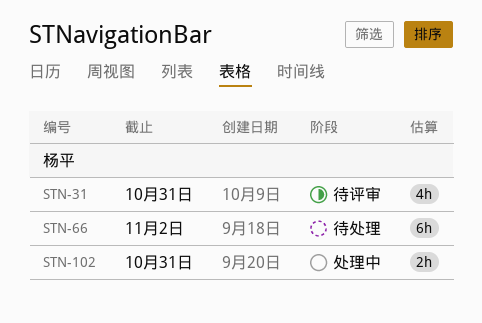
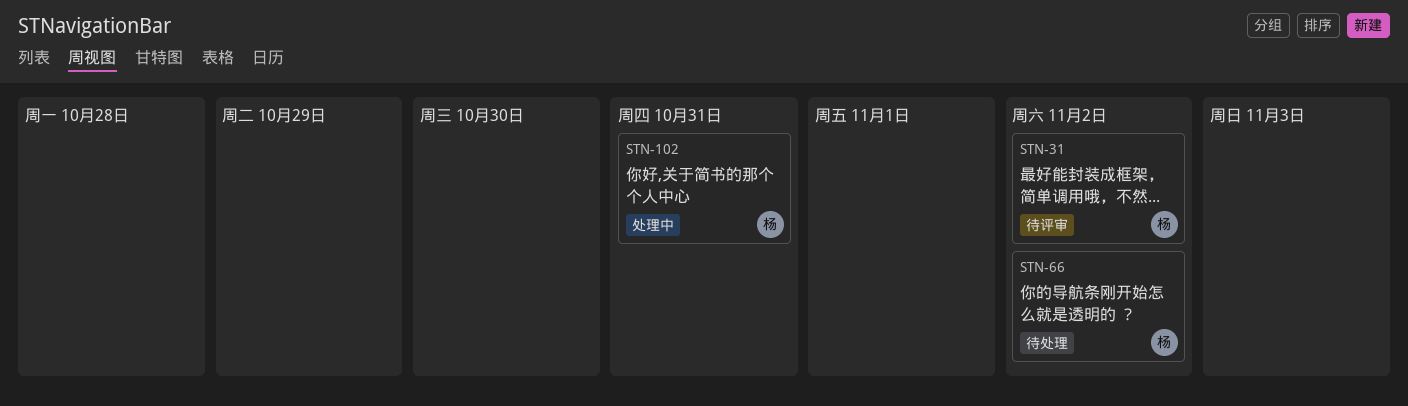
STN-31, due: Oct 31 -> Nov 2

